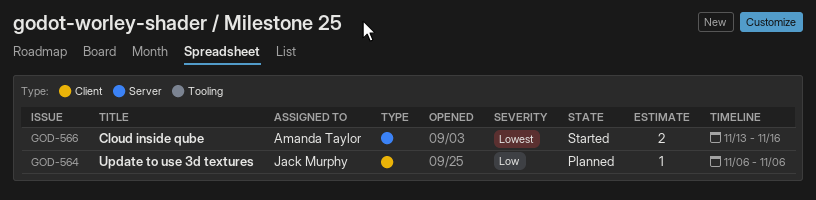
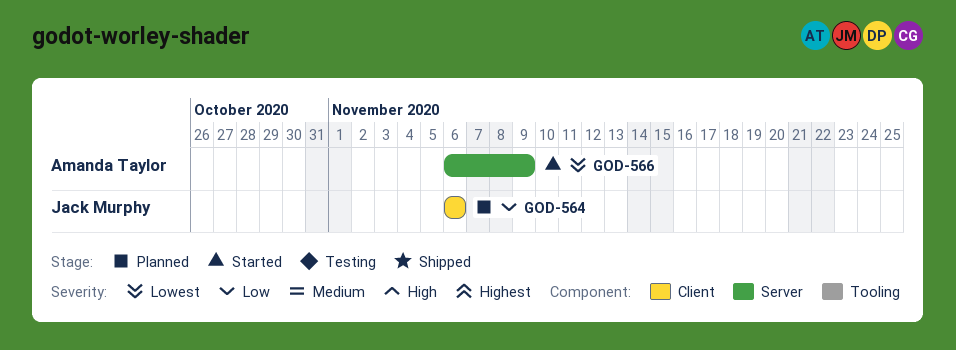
GOD-566, start: Nov 13 -> Nov 6
GOD-566, due: Nov 16 -> Nov 9

